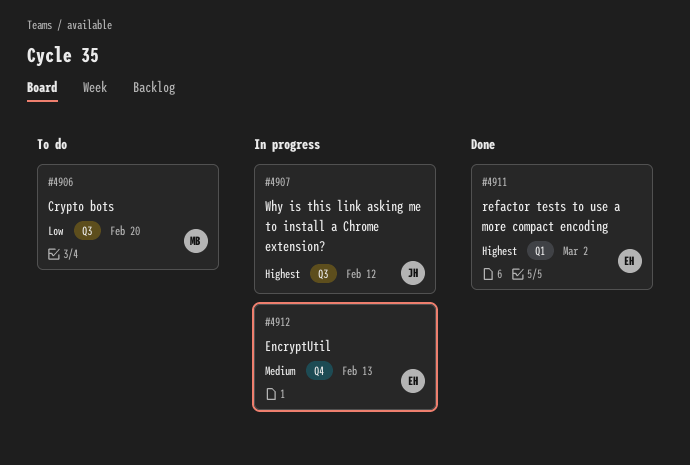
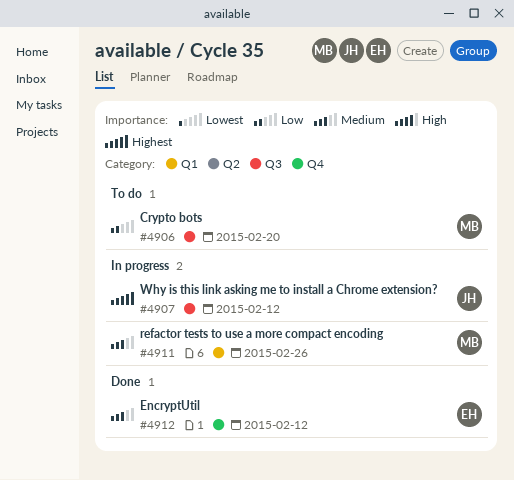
#4911, status: Done -> In progress
#4911, owner: EH -> MB
#4911, priority: Highest -> Medium
#4911, due: Mar 2 -> Feb 26
#4912, status: In progress -> Done
#4912, due: Feb 13 -> Feb 12

